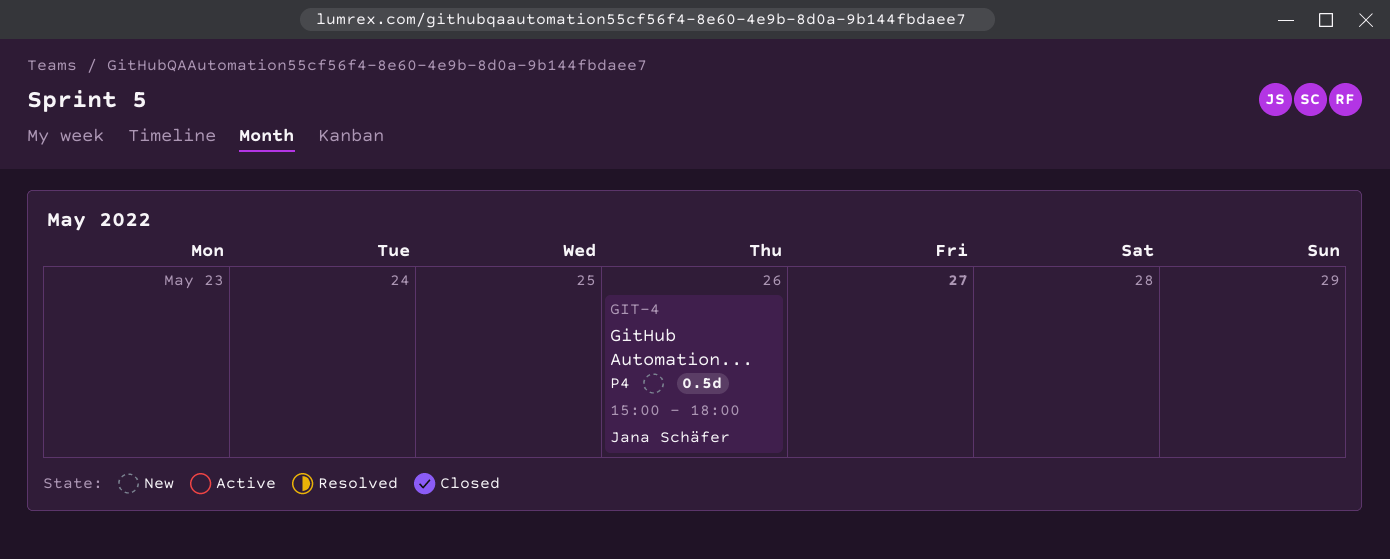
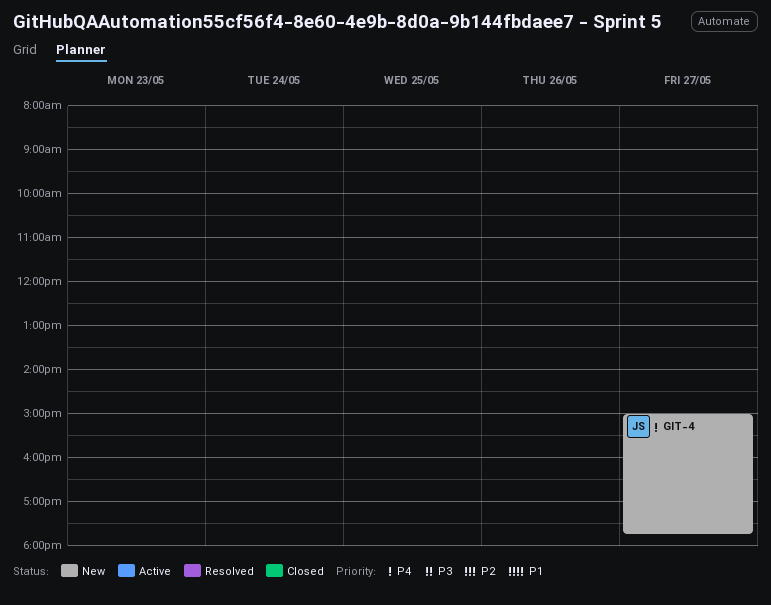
GIT-4, day: May 26 -> May 27
GIT-4, ends: 18:00 -> 17:45

